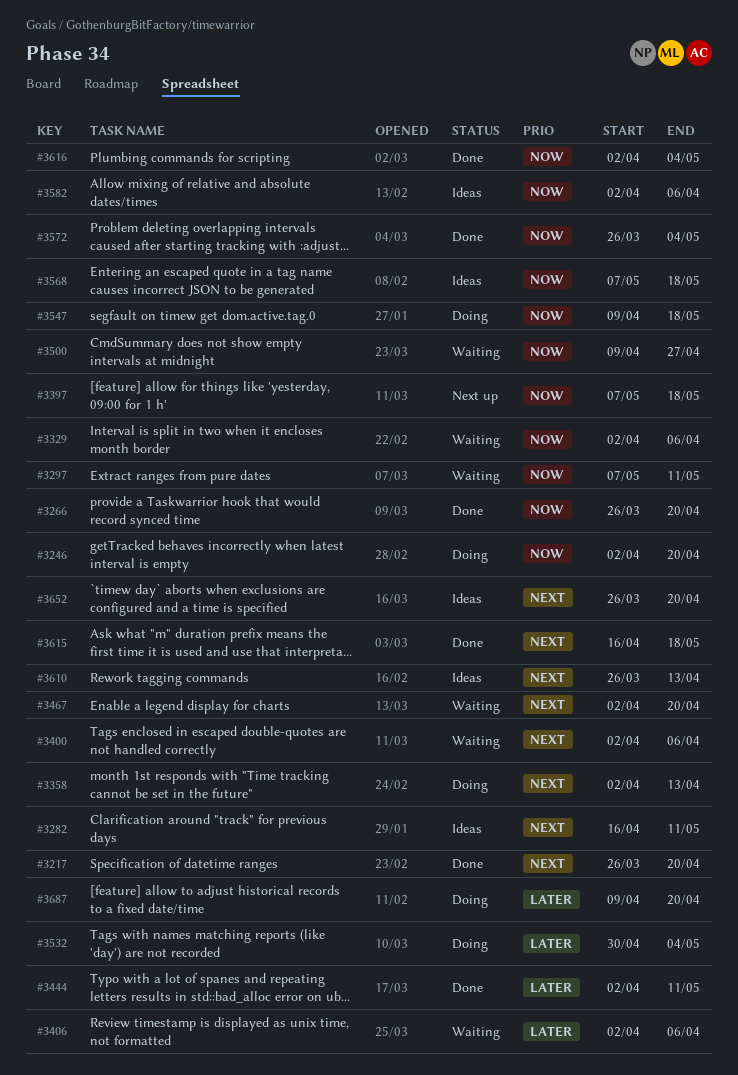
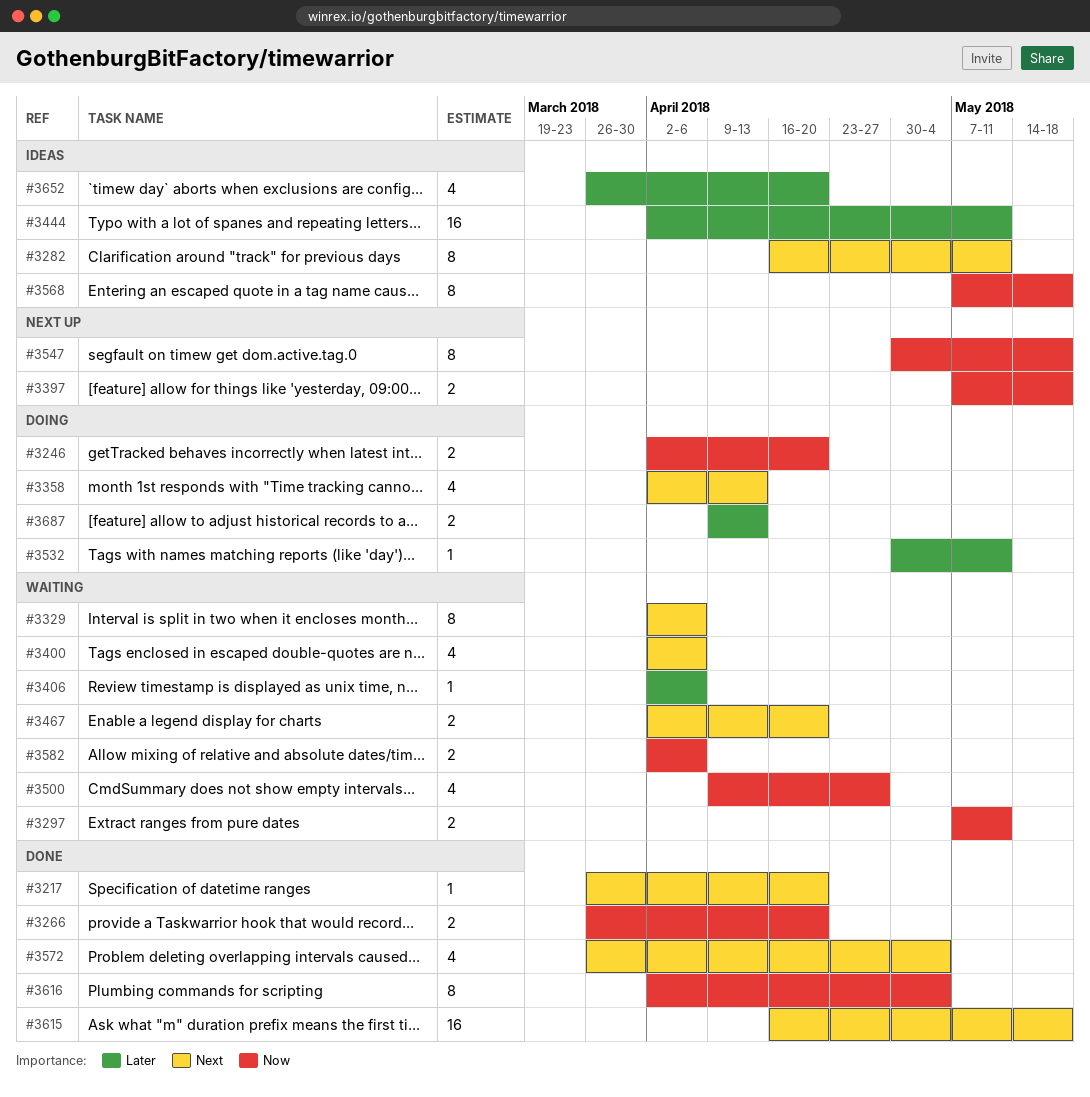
#3329, priority: Now -> Next
#3444, status: Done -> Ideas
#3532, due: May 4 -> May 11
#3547, status: Doing -> Next up
#3547, start: Apr 9 -> Apr 30
#3572, priority: Now -> Next
#3582, status: Ideas -> Waiting
#3610: present -> none
#3652, priority: Next -> Later
#3687, due: Apr 20 -> Apr 13

